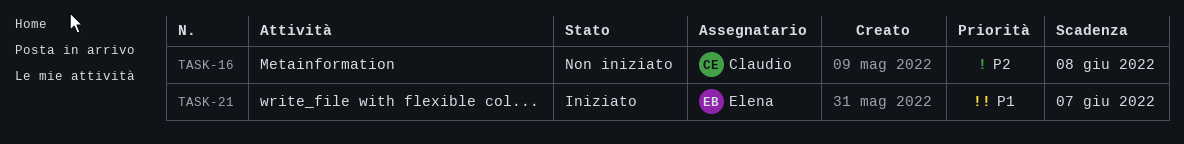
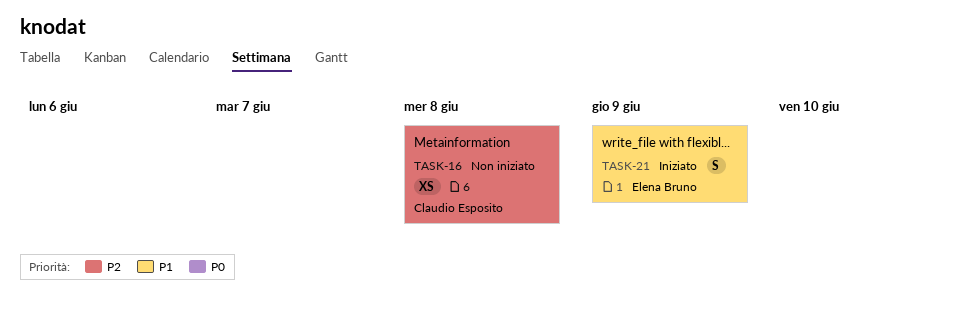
TASK-21, due: Jun 7 -> Jun 9

